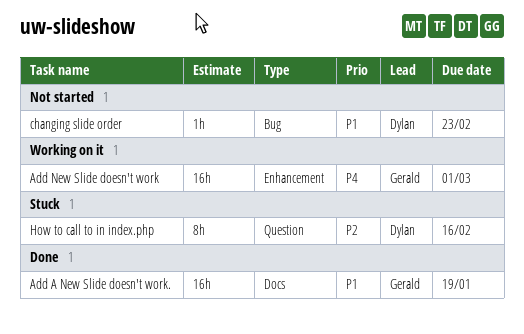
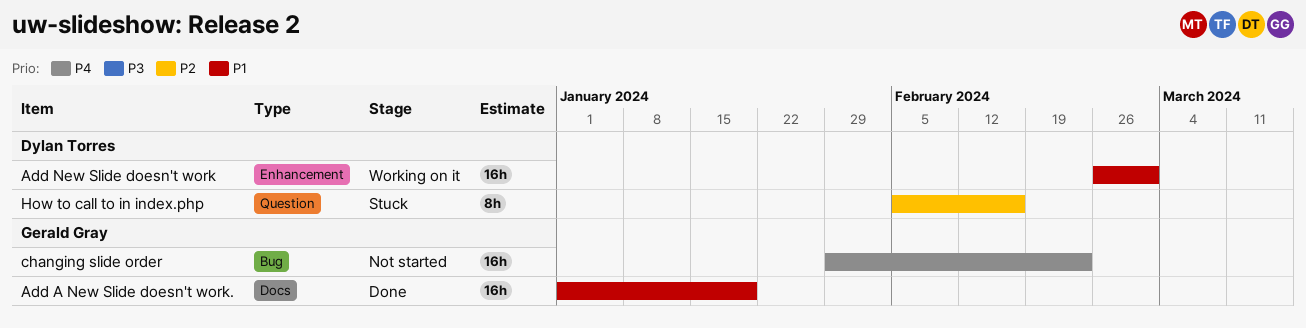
Add New Slide doesn't work, owner: Gerald Gray -> Dylan Torres
Add New Slide doesn't work, priority: P4 -> P1
changing slide order, owner: Dylan Torres -> Gerald Gray
changing slide order, priority: P1 -> P4
changing slide order, estimate: 1h -> 16h

